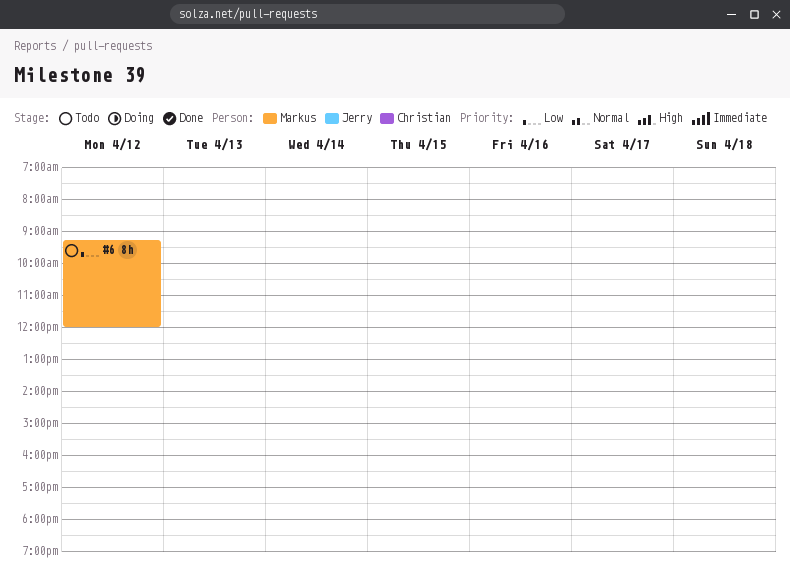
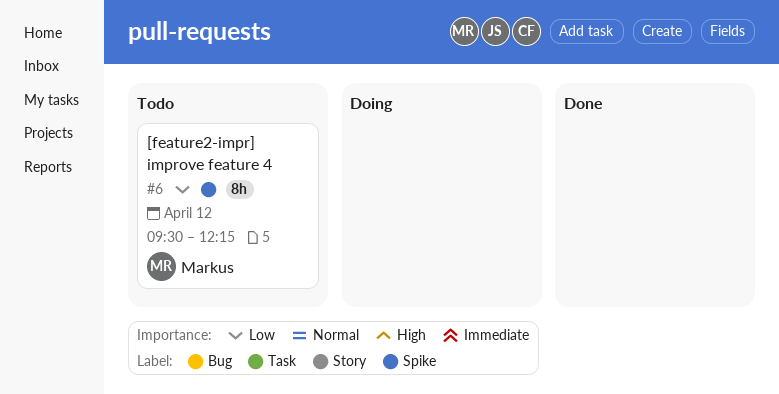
#6, begins: 09:15 -> 09:30
#6, ends: 12:00 -> 12:15

